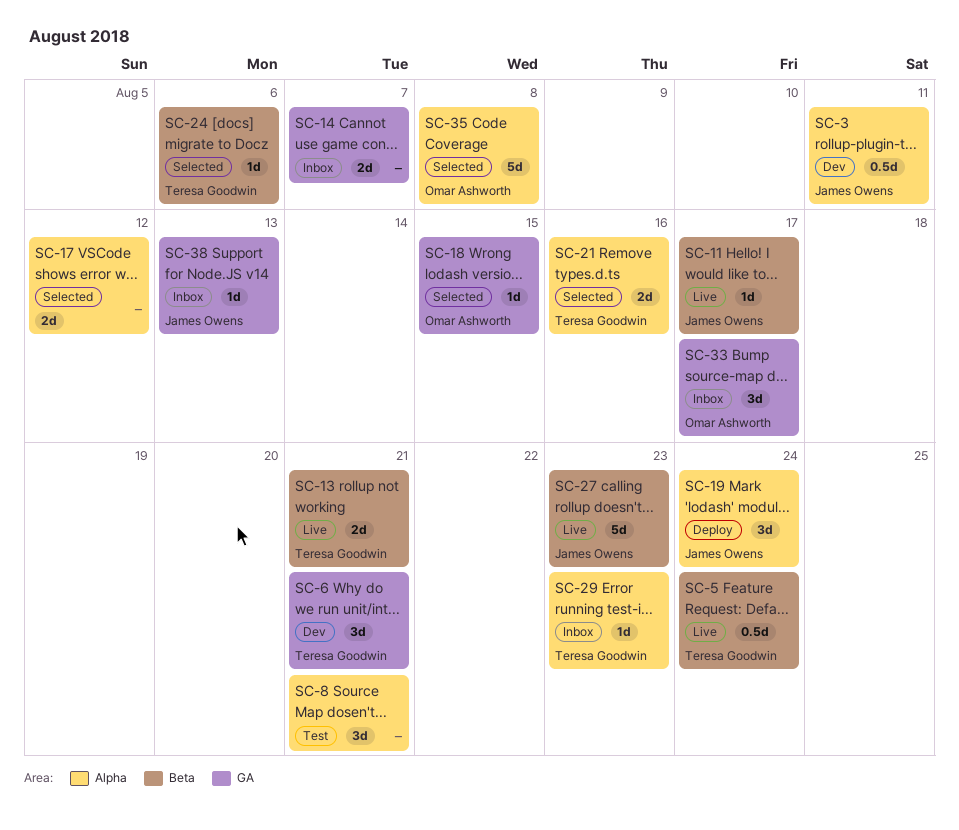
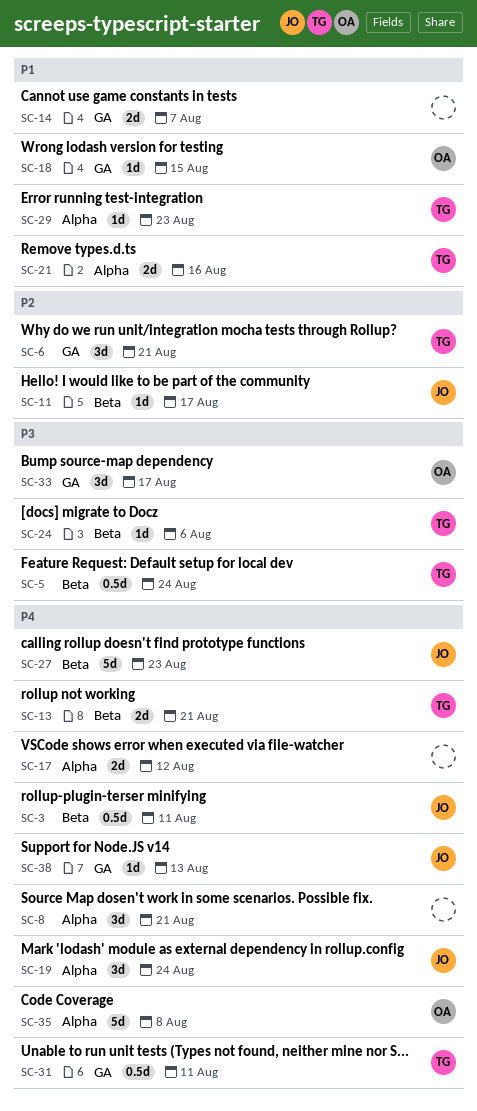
SC-3, label: Alpha -> Beta
SC-31: none -> present

